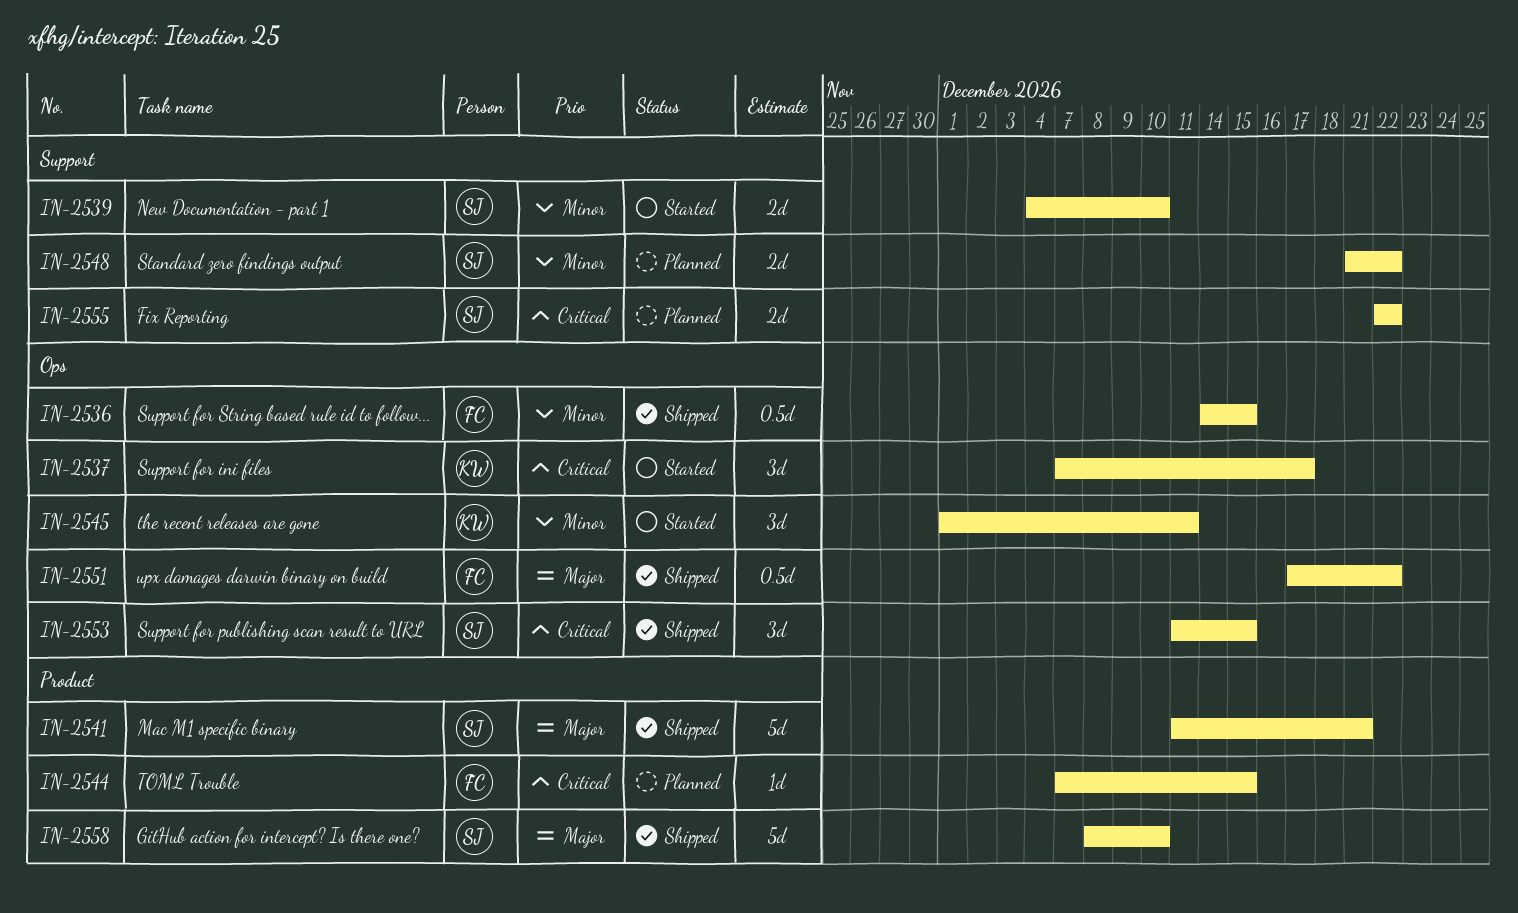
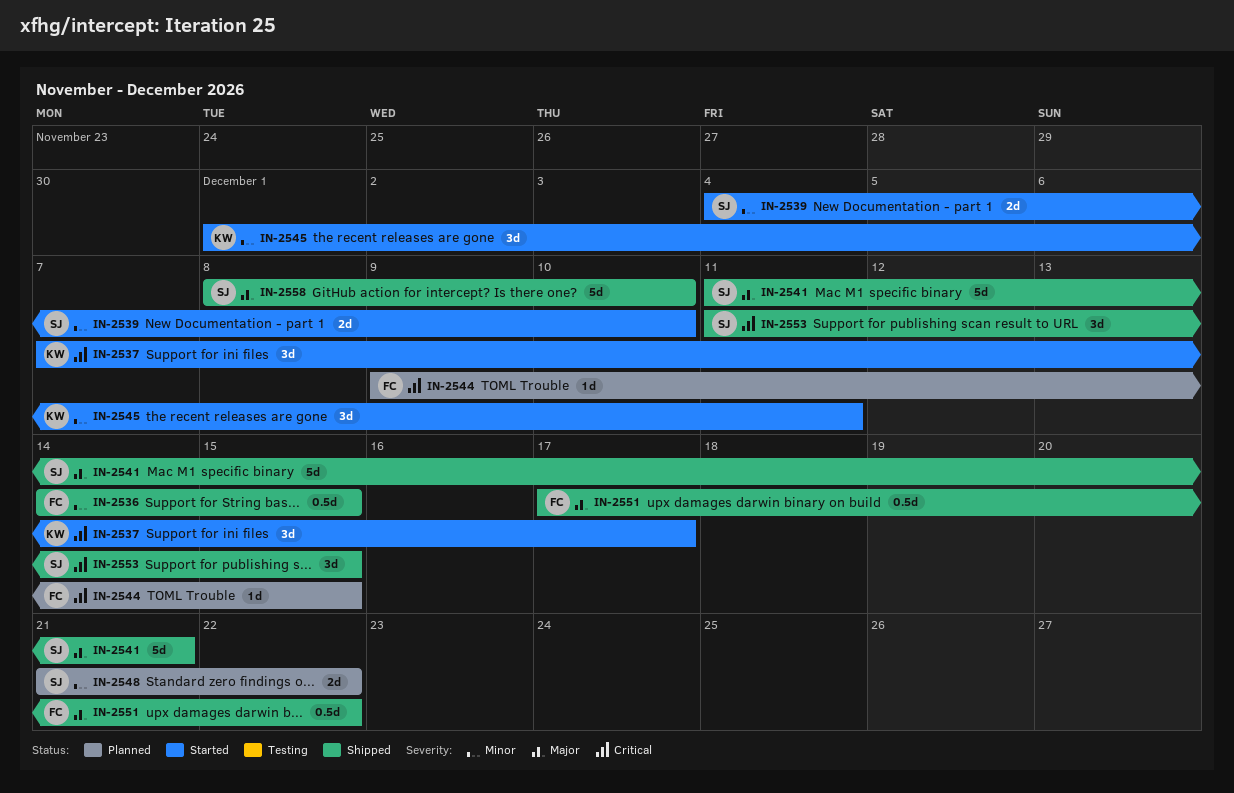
IN-2544, start: Dec 7 -> Dec 9
IN-2555: present -> none

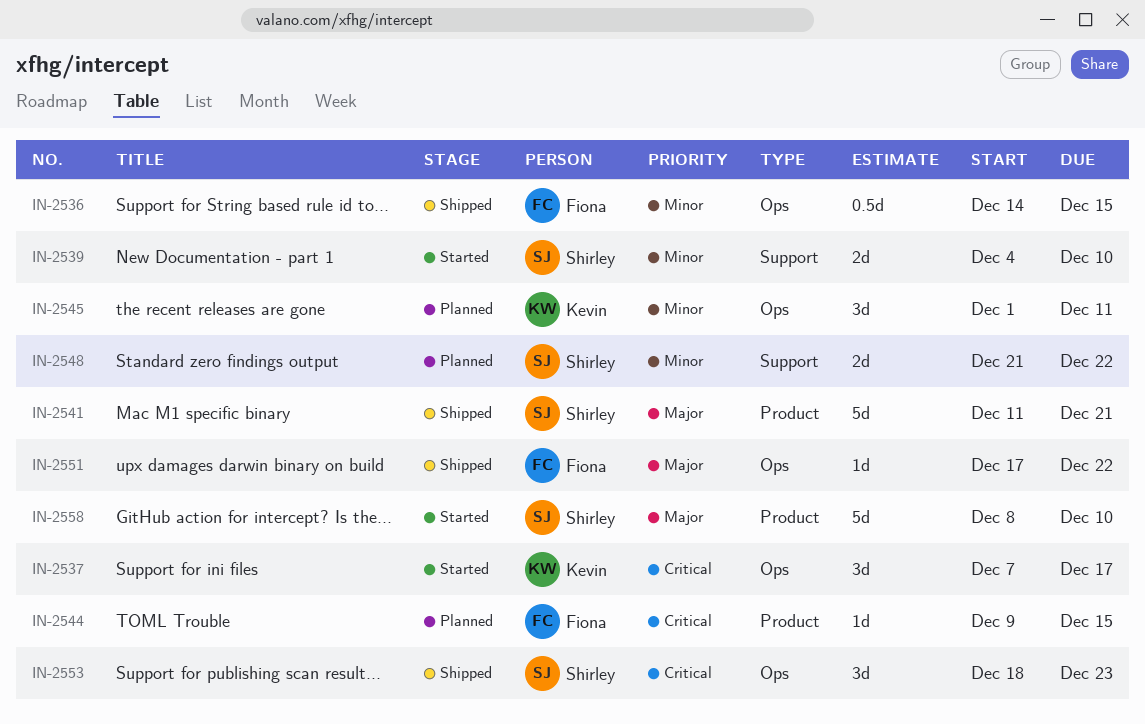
IN-2545, status: Started -> Planned
IN-2551, estimate: 0.5d -> 1d
IN-2553, start: Dec 11 -> Dec 18
IN-2553, due: Dec 15 -> Dec 23
IN-2558, status: Shipped -> Started

